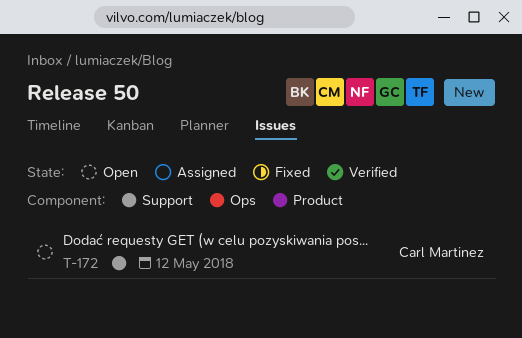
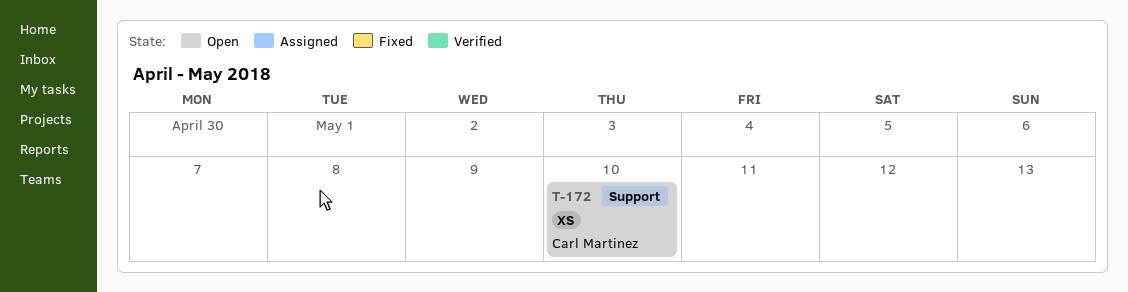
T-172, due: May 12 -> May 10

